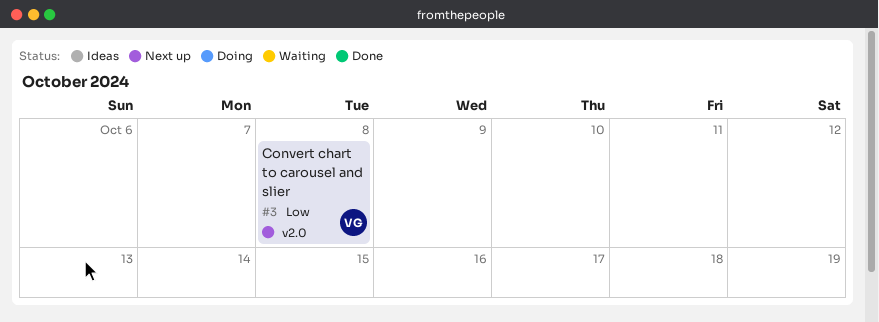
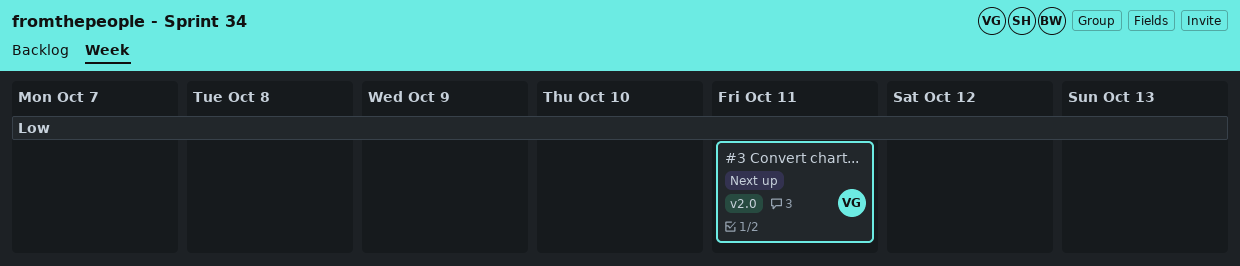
#3, due: Oct 8 -> Oct 11

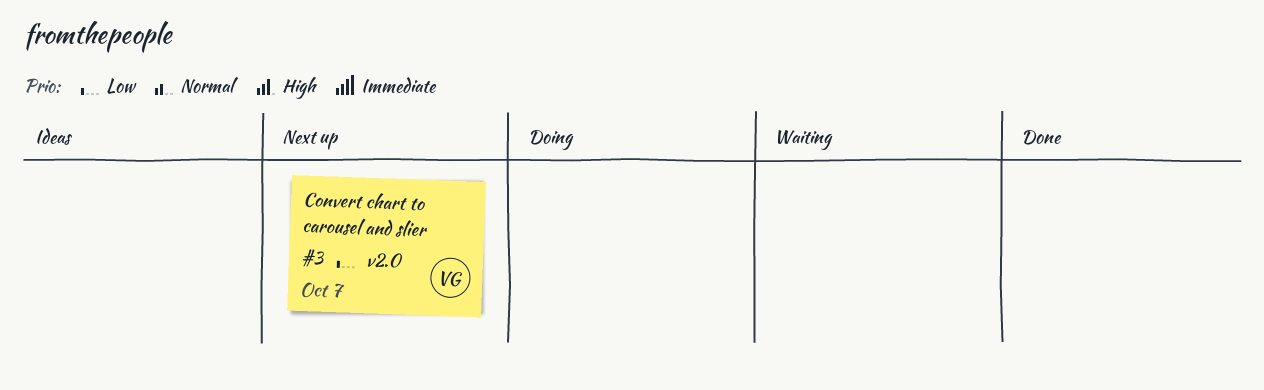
#3, due: Oct 11 -> Oct 7

